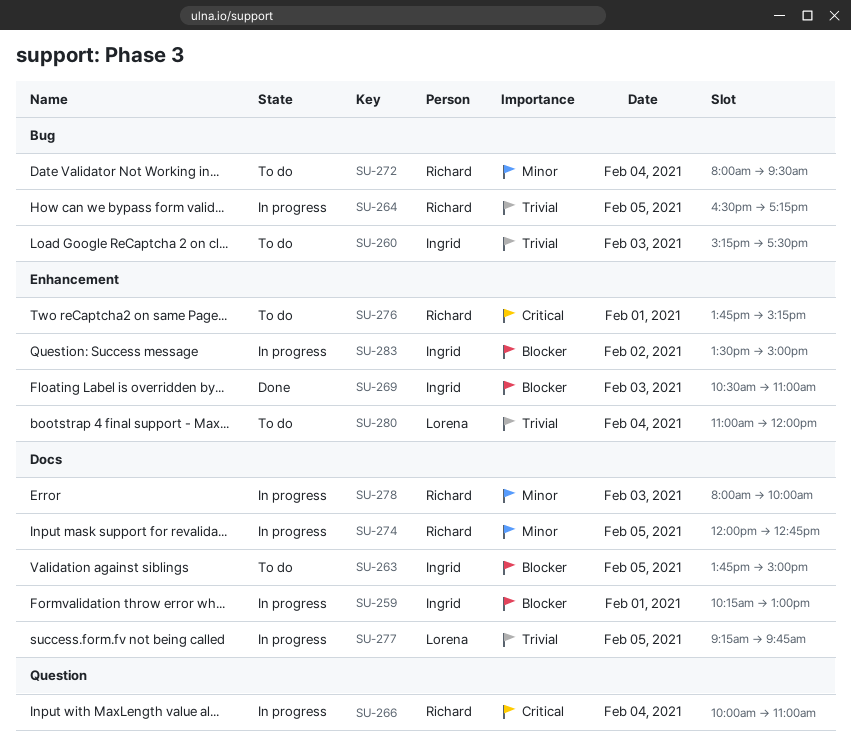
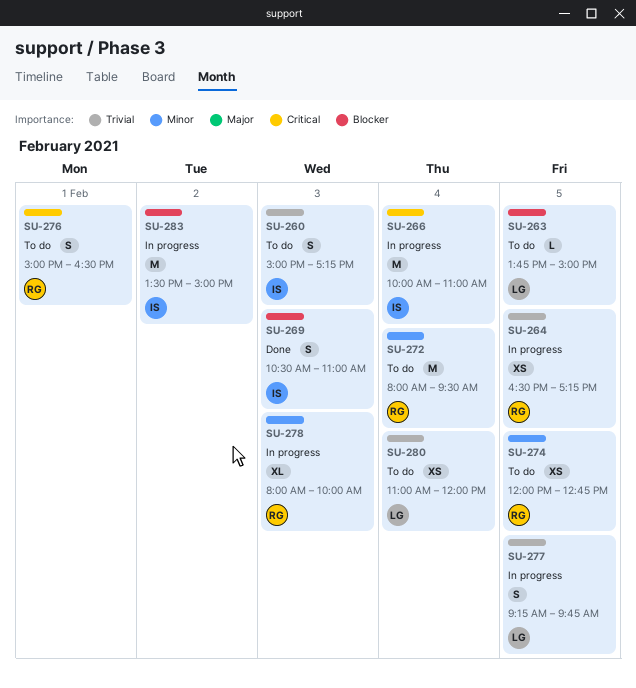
SU-259: present -> none
SU-260, begins: 15:15 -> 15:00
SU-260, ends: 17:30 -> 17:15
SU-263, owner: Ingrid -> Lorena
SU-266, owner: Richard -> Ingrid
SU-274, status: In progress -> To do
SU-276, begins: 13:45 -> 15:00
SU-276, ends: 15:15 -> 16:30

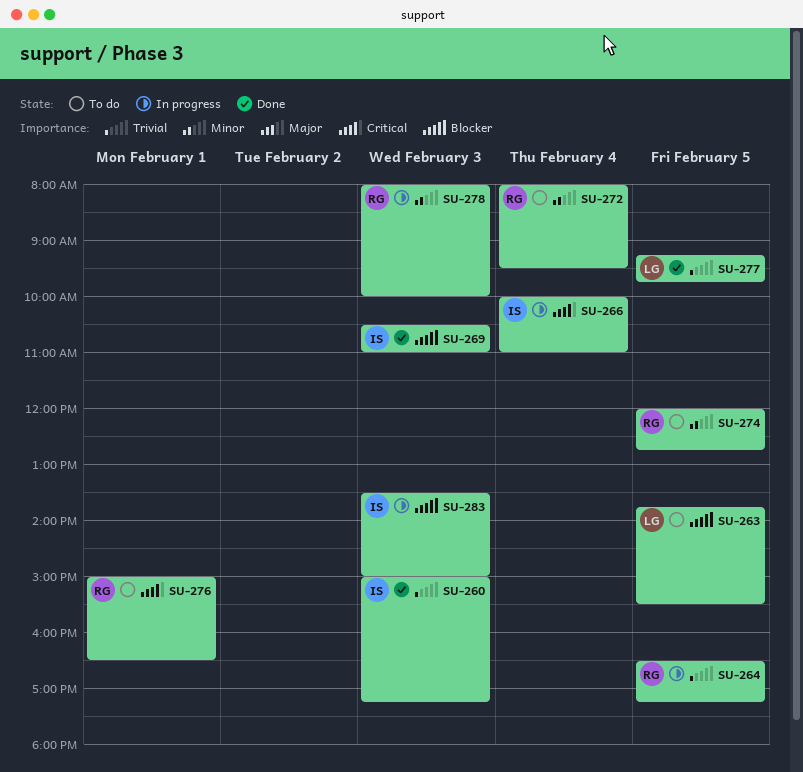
SU-260, status: To do -> Done
SU-263, ends: 15:00 -> 15:30
SU-277, status: In progress -> Done
SU-280: present -> none
SU-283, day: Feb 2 -> Feb 3

